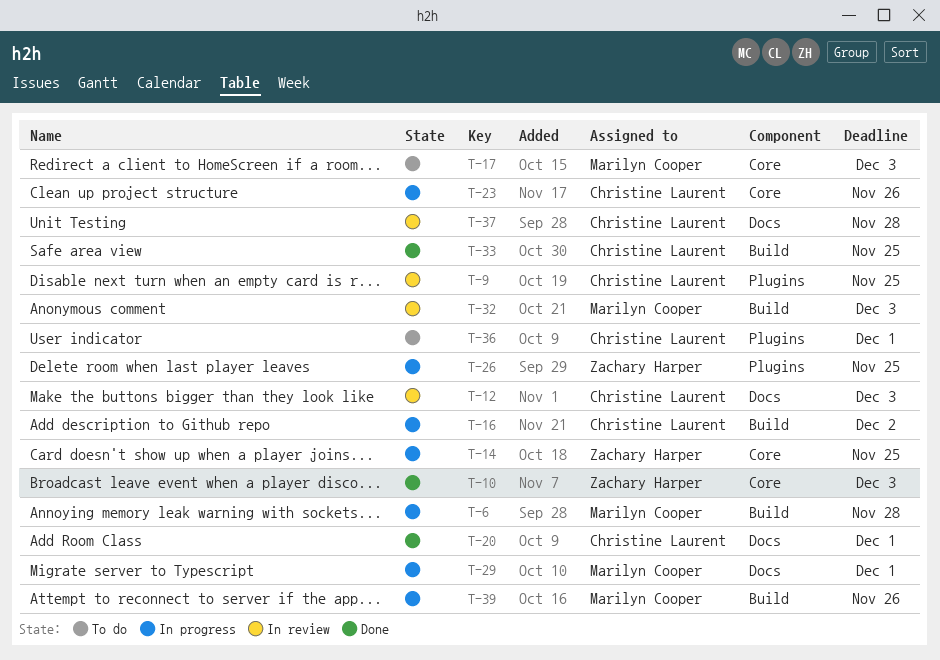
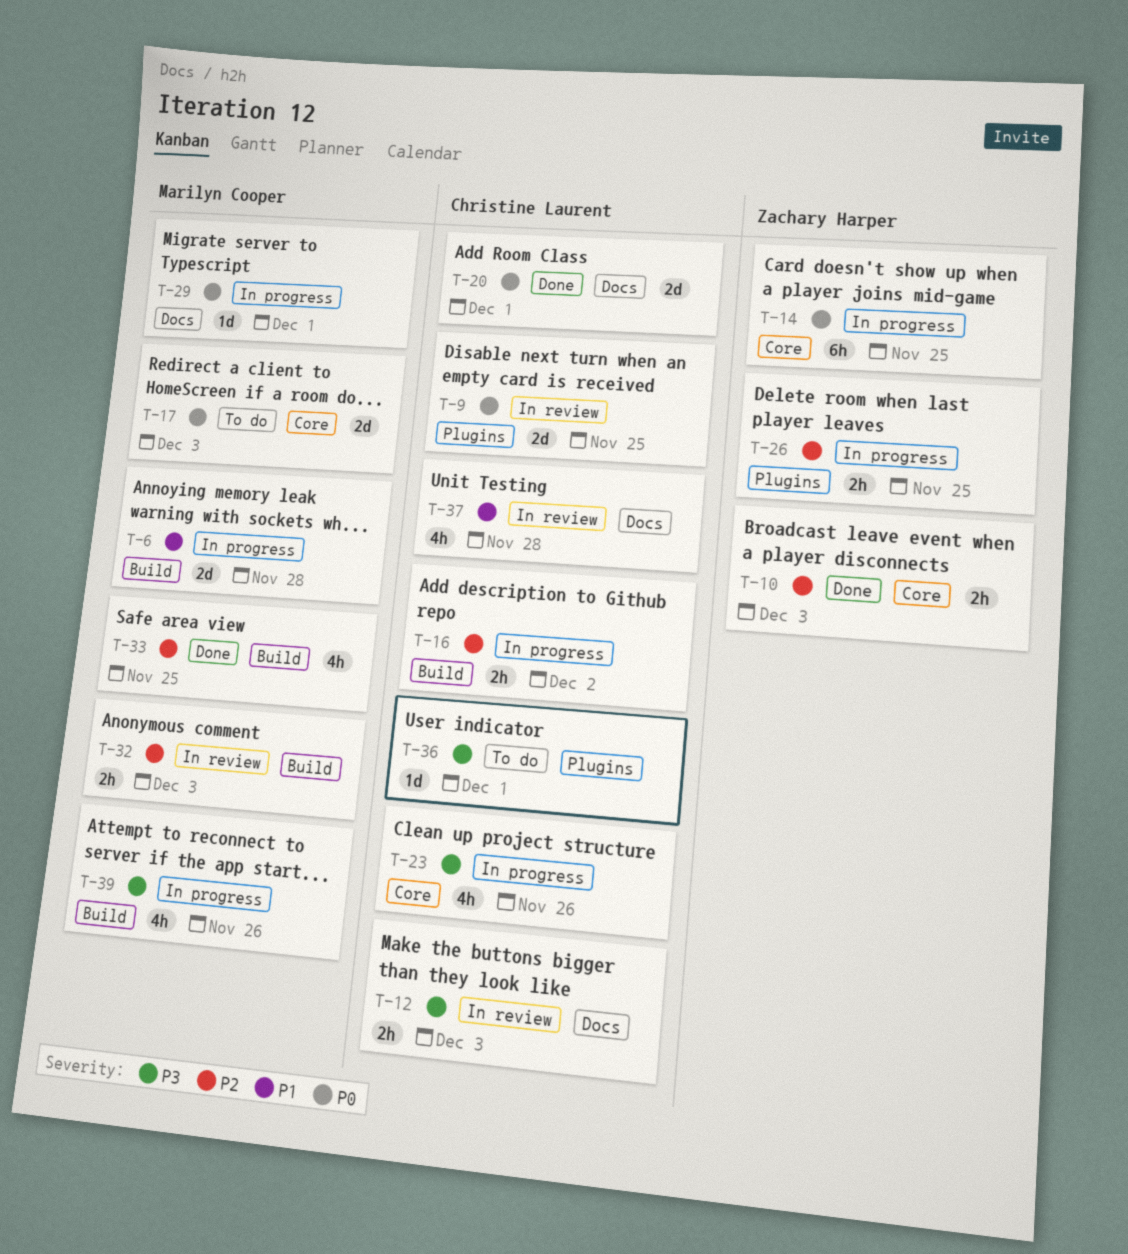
T-33, owner: Christine Laurent -> Marilyn Cooper

